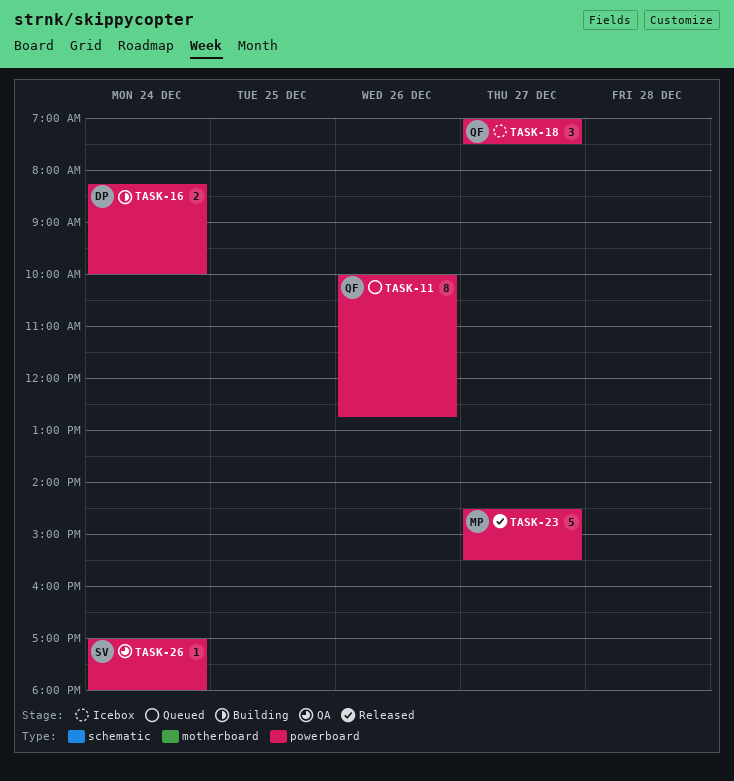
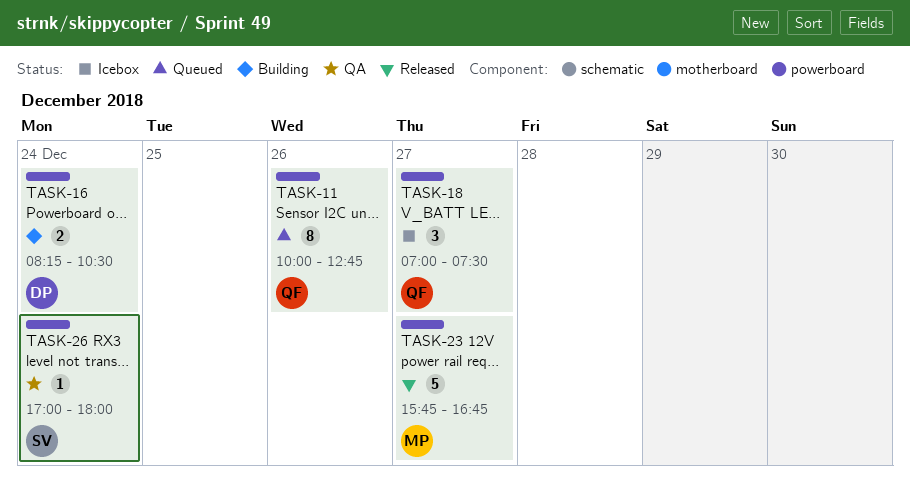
TASK-16, ends: 10:00 -> 10:30
TASK-23, begins: 14:30 -> 15:45
TASK-23, ends: 15:30 -> 16:45

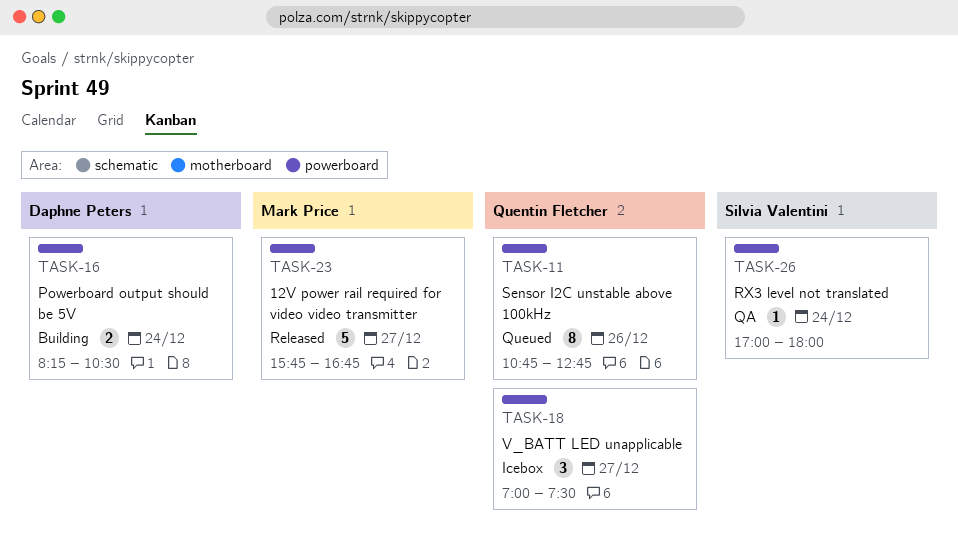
TASK-11, begins: 10:00 -> 10:45

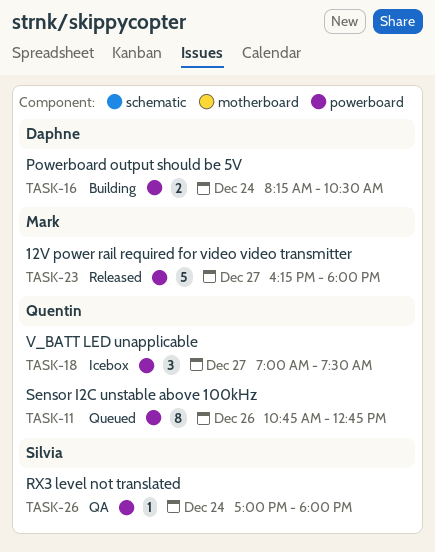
TASK-23, begins: 15:45 -> 16:15
TASK-23, ends: 16:45 -> 18:00

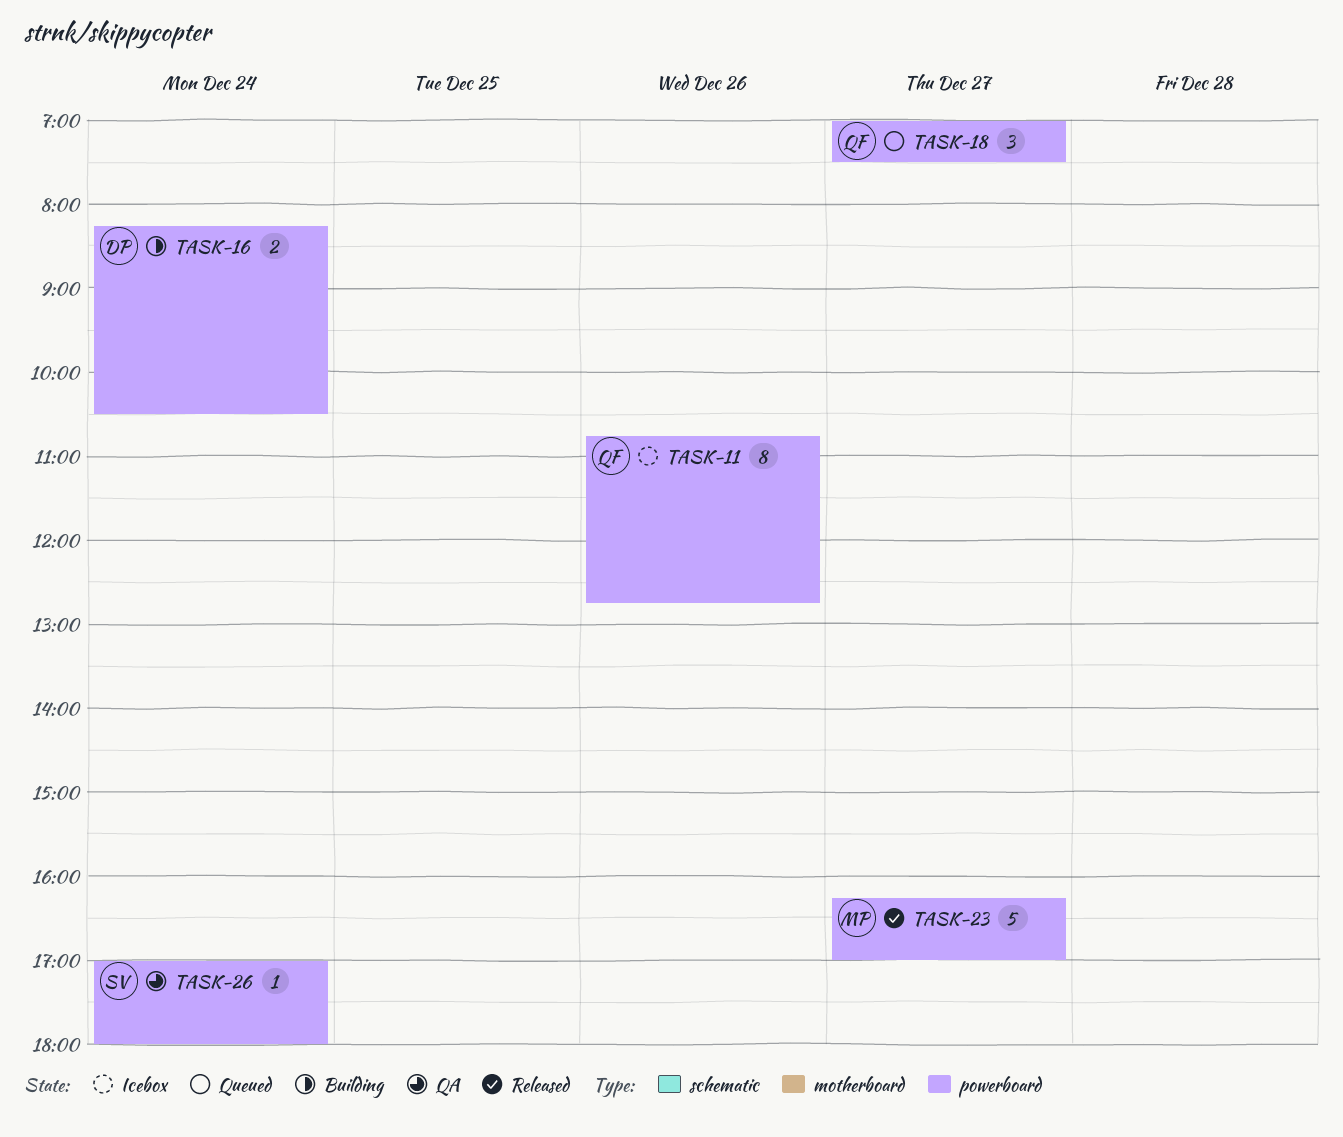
TASK-11, status: Queued -> Icebox
TASK-18, status: Icebox -> Queued
TASK-23, ends: 18:00 -> 17:00

